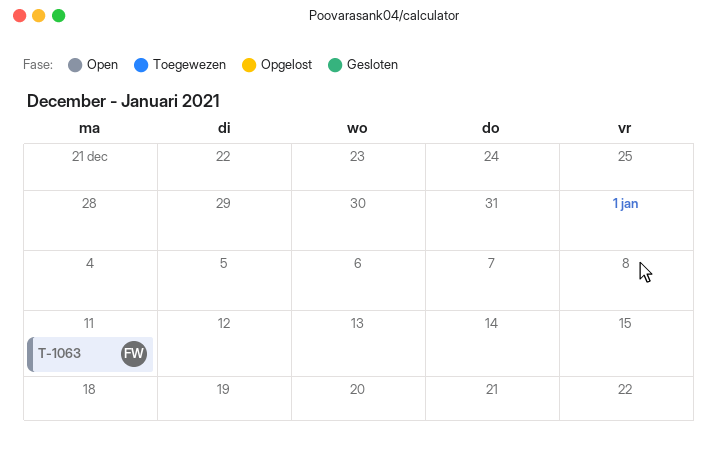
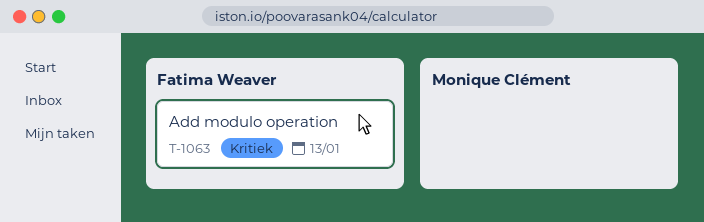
T-1063, due: Jan 11 -> Jan 13

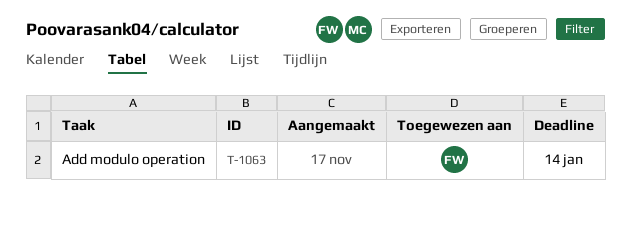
T-1063, due: Jan 13 -> Jan 14

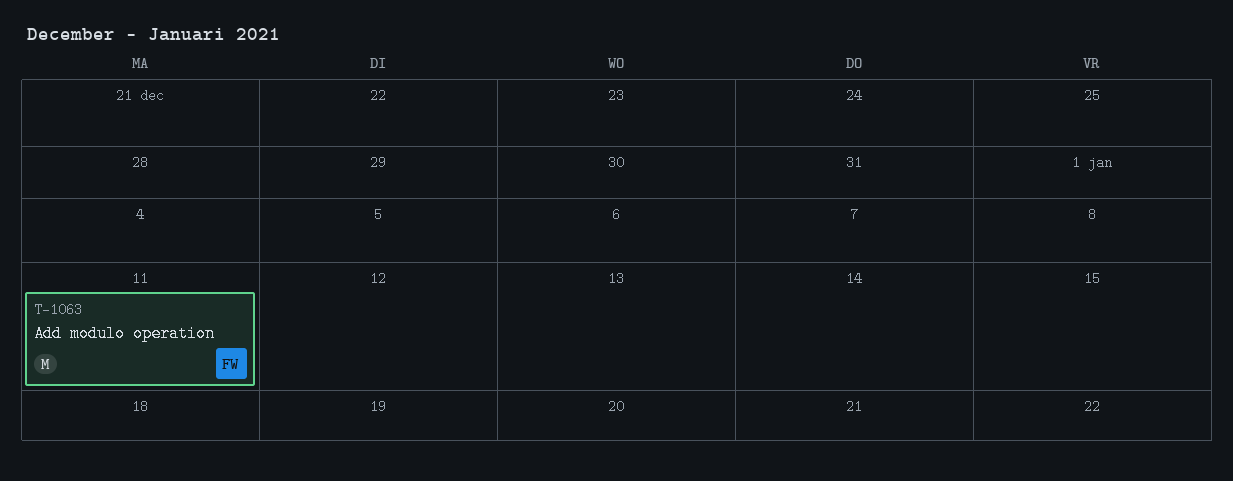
T-1063, due: Jan 14 -> Jan 11

